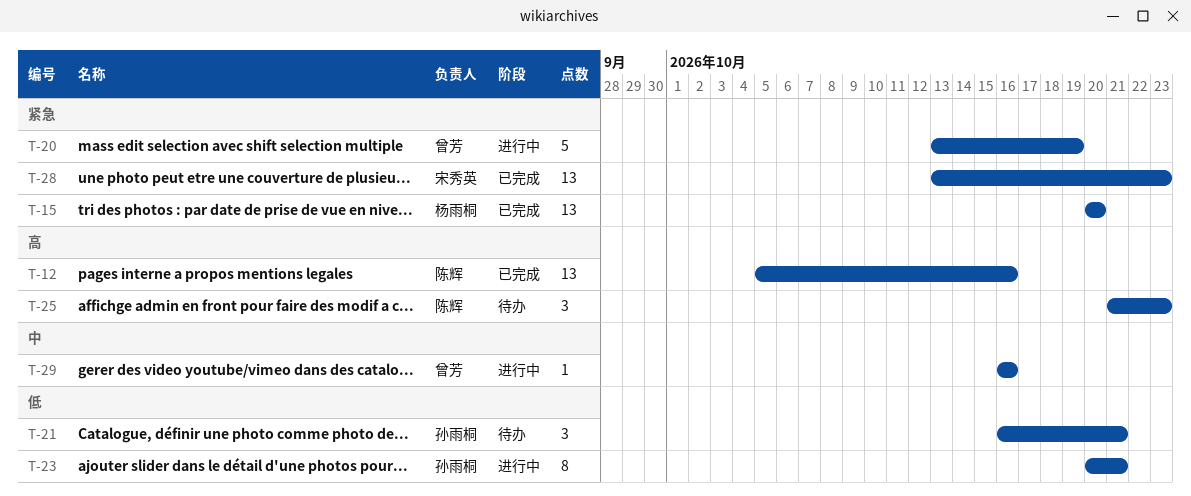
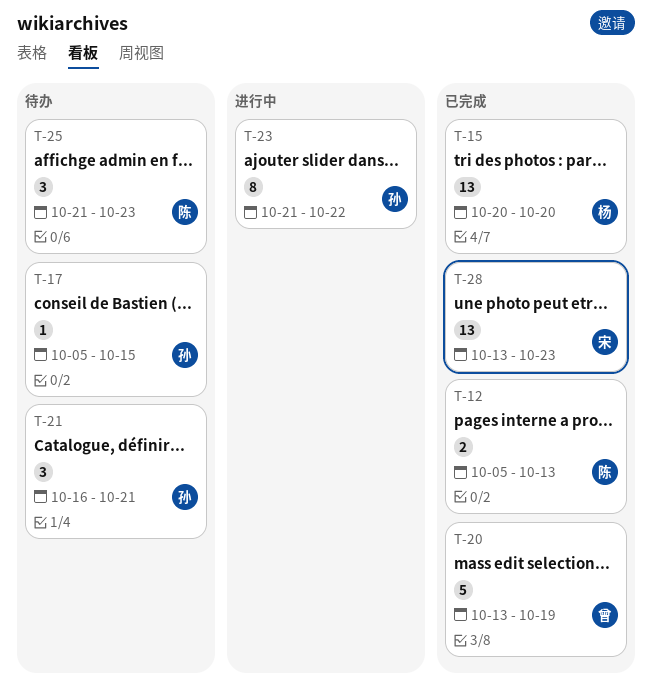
T-12, estimate: 13 -> 2
T-12, due: Oct 16 -> Oct 13
T-17: none -> present
T-20, status: 进行中 -> 已完成
T-23, start: Oct 20 -> Oct 21
T-23, due: Oct 21 -> Oct 22
T-29: present -> none

